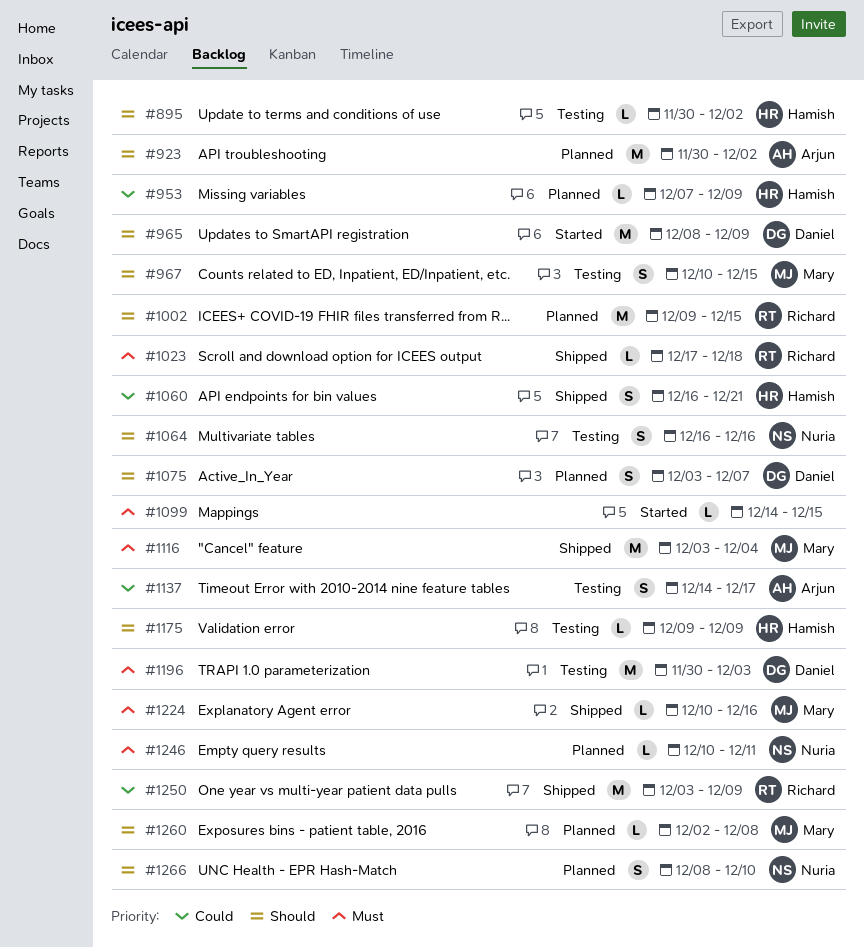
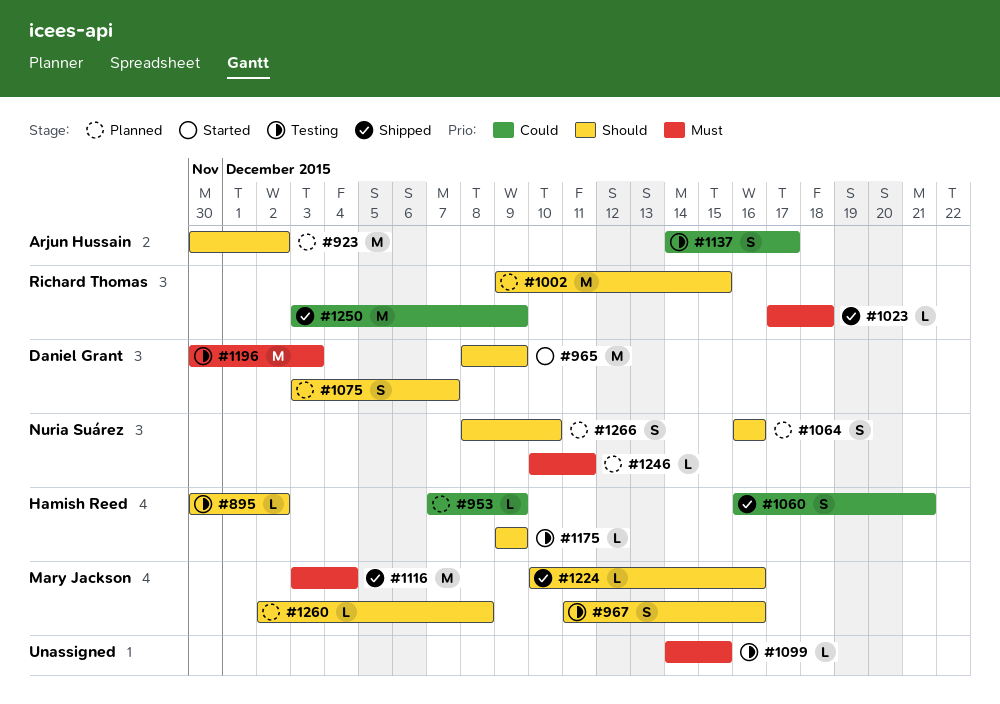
#967, start: Dec 10 -> Dec 11
#967, due: Dec 15 -> Dec 16
#1064, status: Testing -> Planned
#1099, status: Started -> Testing
#1224, priority: Must -> Should

